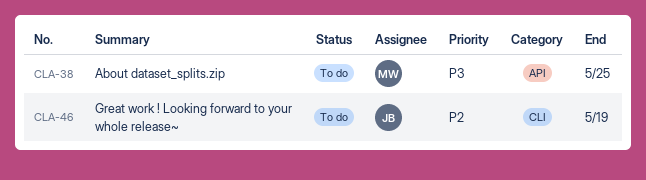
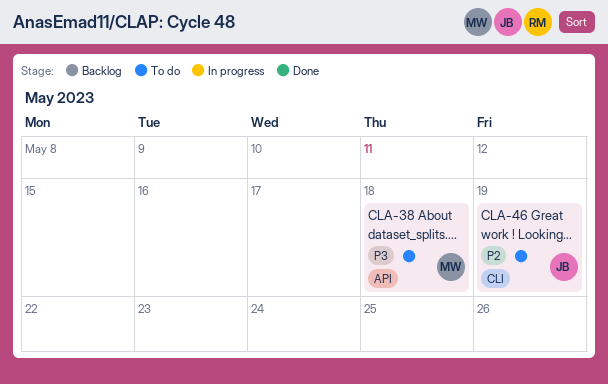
CLA-38, due: May 25 -> May 18

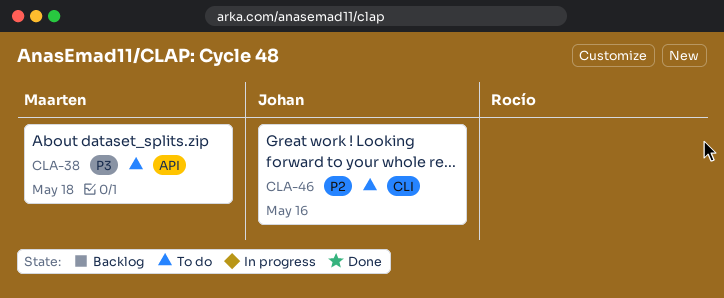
CLA-46, due: May 19 -> May 16

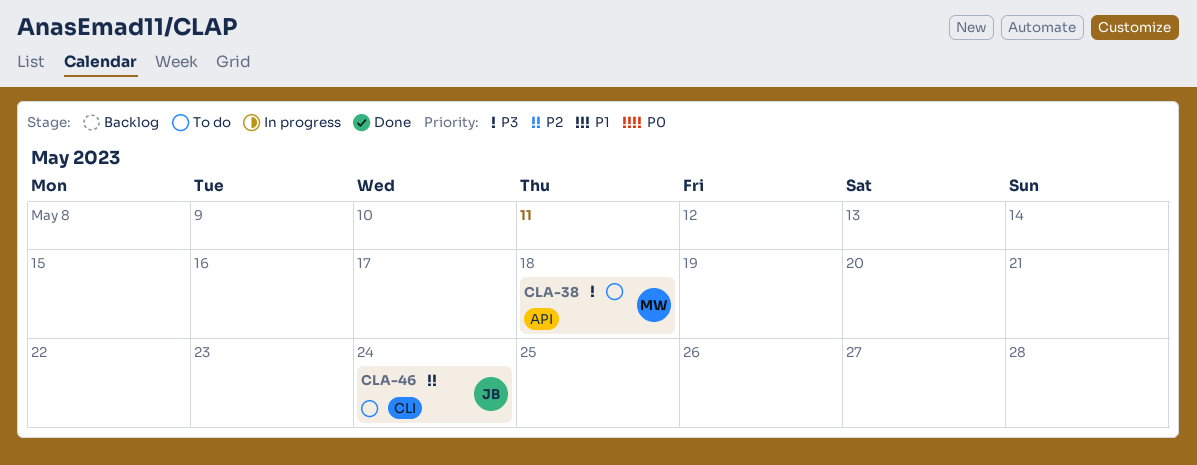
CLA-46, due: May 16 -> May 24

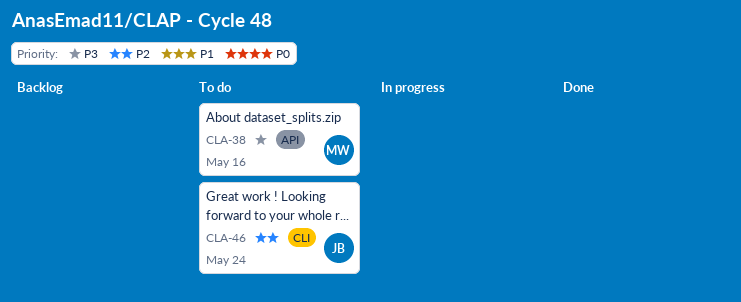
CLA-38, due: May 18 -> May 16

